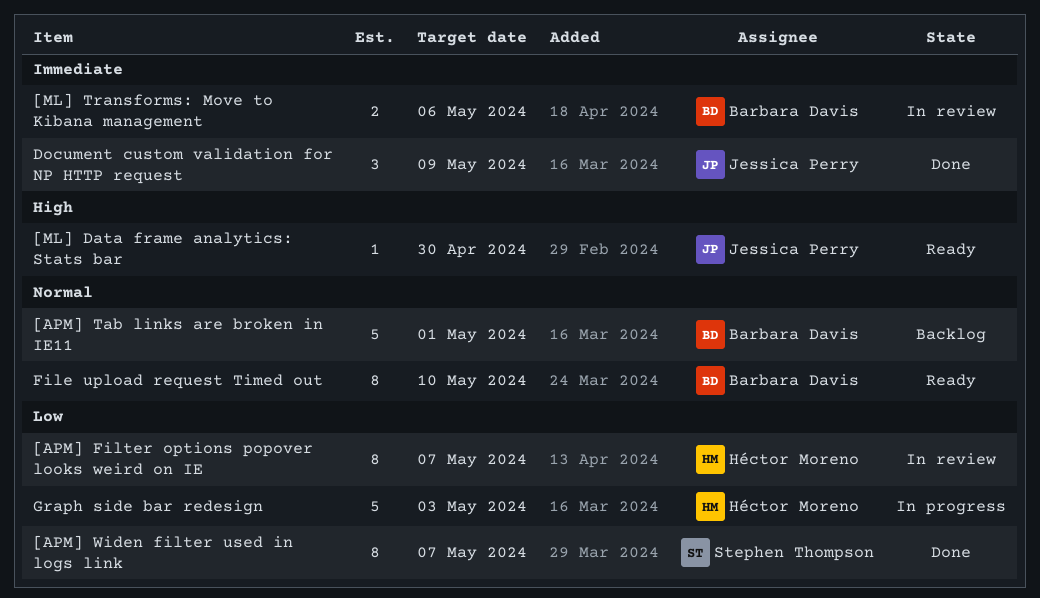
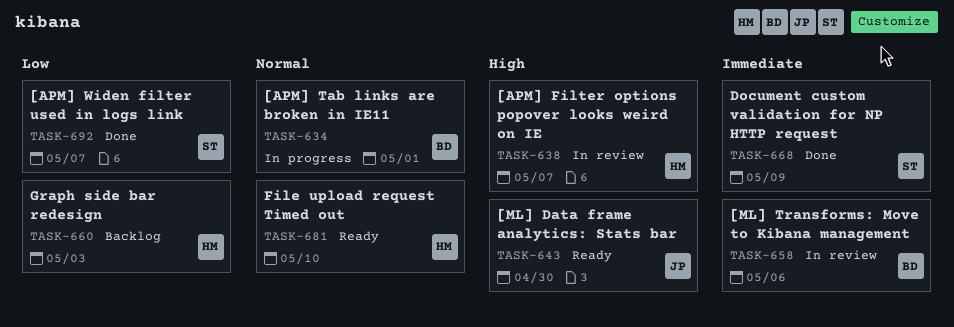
[APM] Filter options popover looks weird on IE, priority: Low -> High
[APM] Tab links are broken in IE11, status: Backlog -> In progress
Document custom validation for NP HTTP request, owner: Jessica Perry -> Stephen Thompson
File upload request Timed out, owner: Barbara Davis -> Héctor Moreno
Graph side bar redesign, status: In progress -> Backlog

